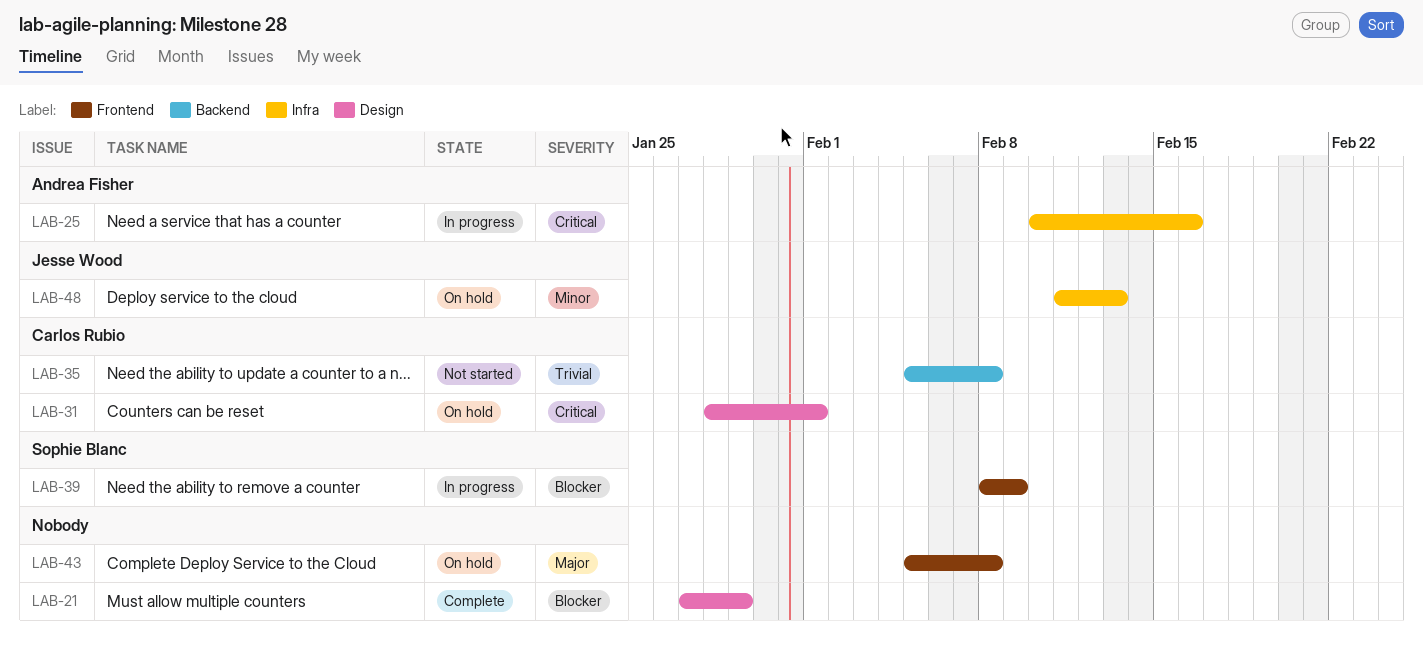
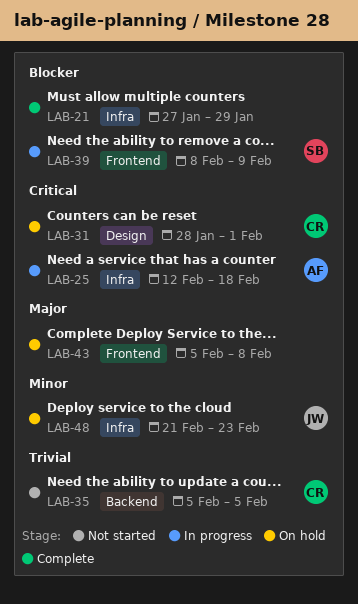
LAB-21, label: Design -> Infra
LAB-25, start: Feb 10 -> Feb 12
LAB-25, due: Feb 16 -> Feb 18
LAB-35, due: Feb 8 -> Feb 5
LAB-48, start: Feb 11 -> Feb 21
LAB-48, due: Feb 13 -> Feb 23

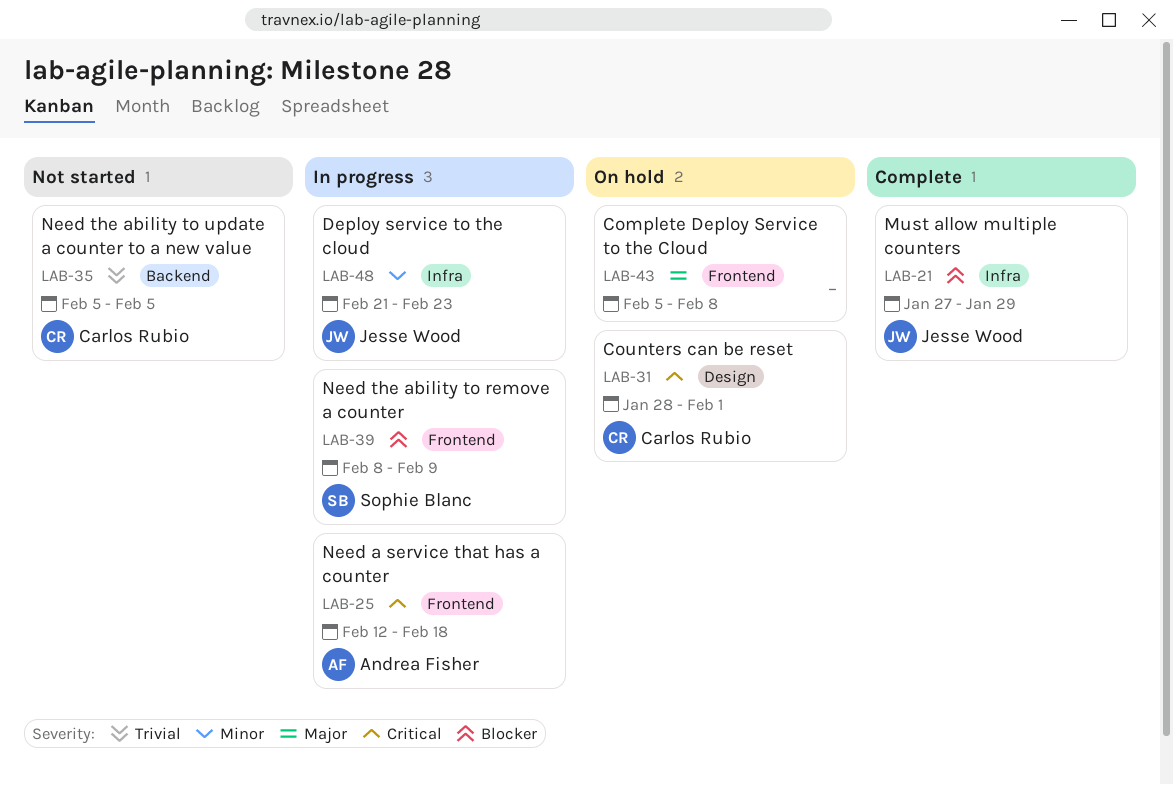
LAB-21, owner: none -> Jesse Wood
LAB-25, label: Infra -> Frontend
LAB-48, status: On hold -> In progress

